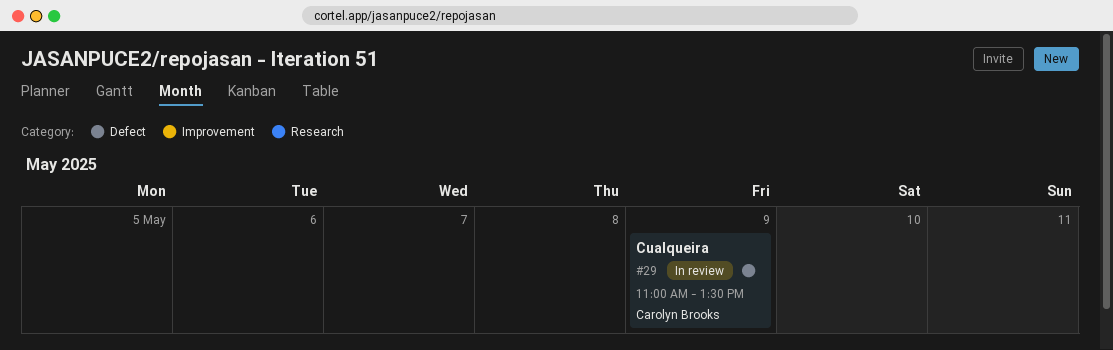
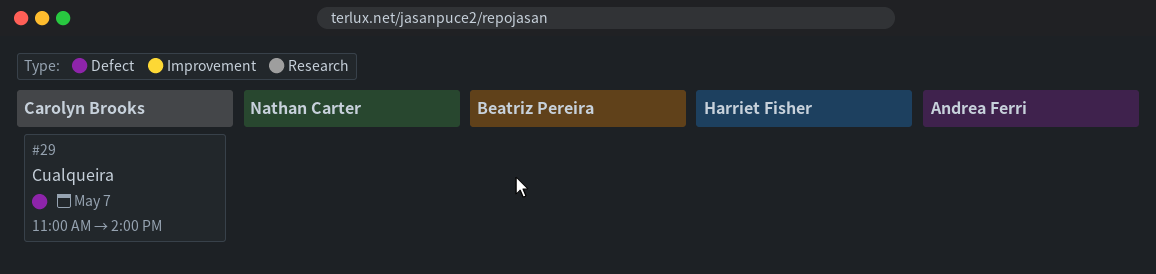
#29, day: May 9 -> May 7
#29, ends: 13:30 -> 14:00

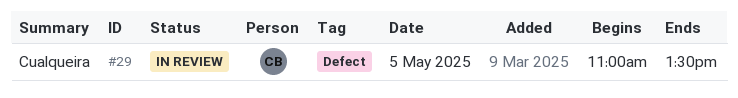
#29, day: May 7 -> May 5
#29, ends: 14:00 -> 13:30

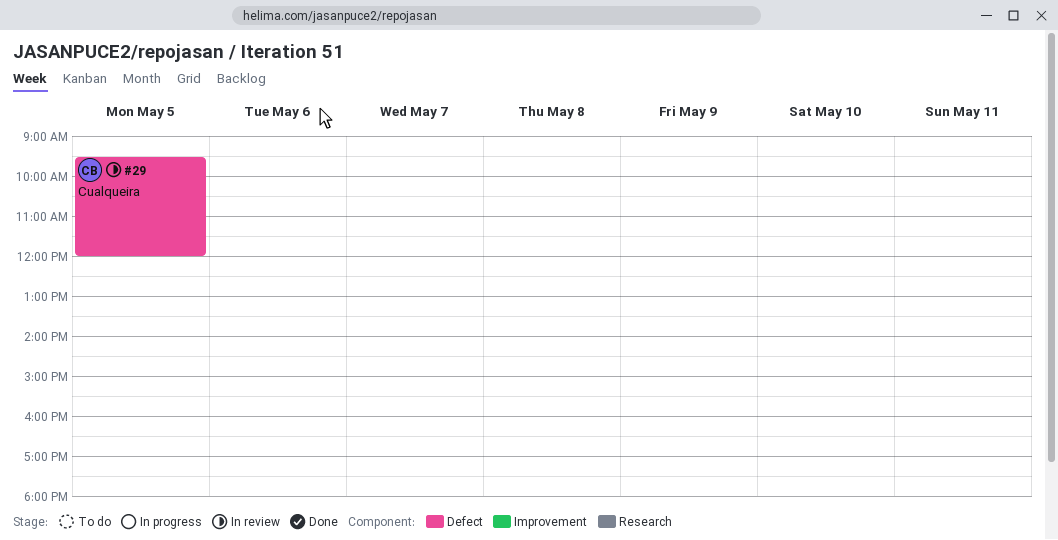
#29, begins: 11:00 -> 09:30
#29, ends: 13:30 -> 12:00

